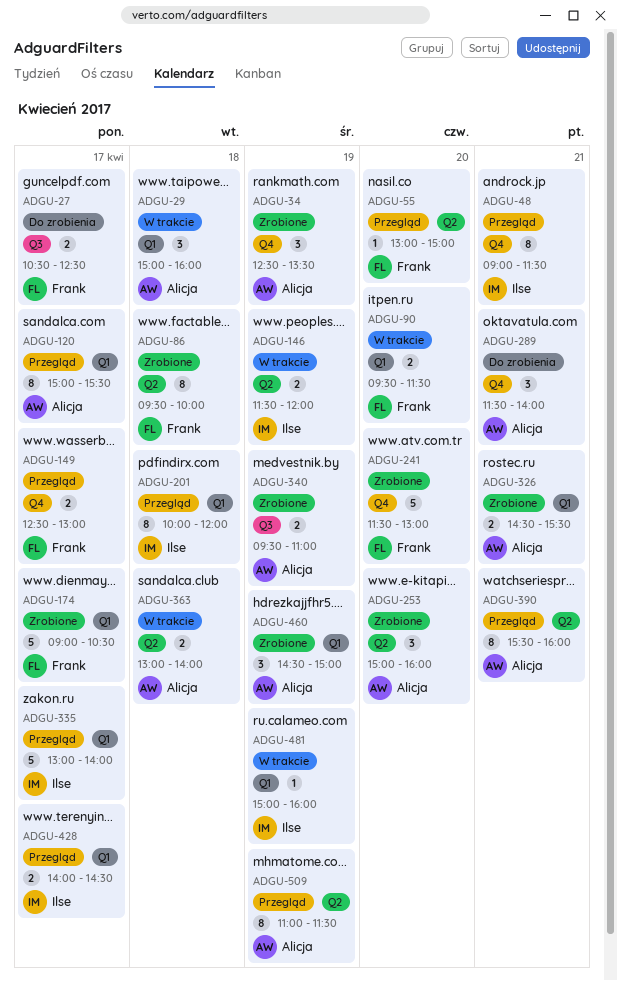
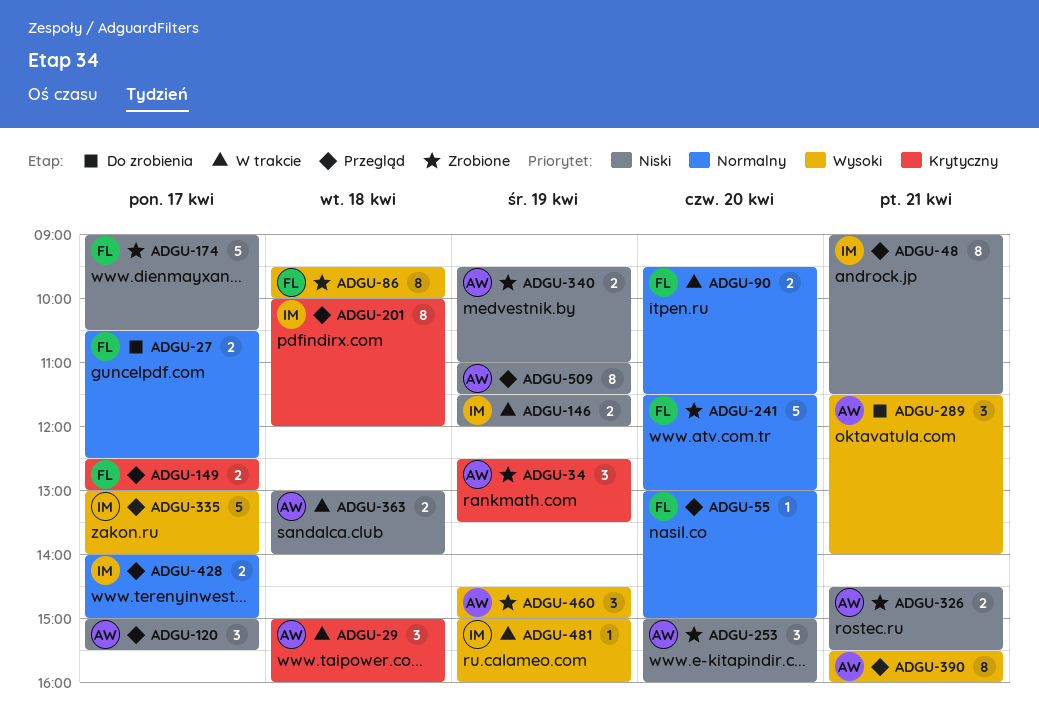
ADGU-120, estimate: 8 -> 3
ADGU-428, ends: 14:30 -> 15:00

